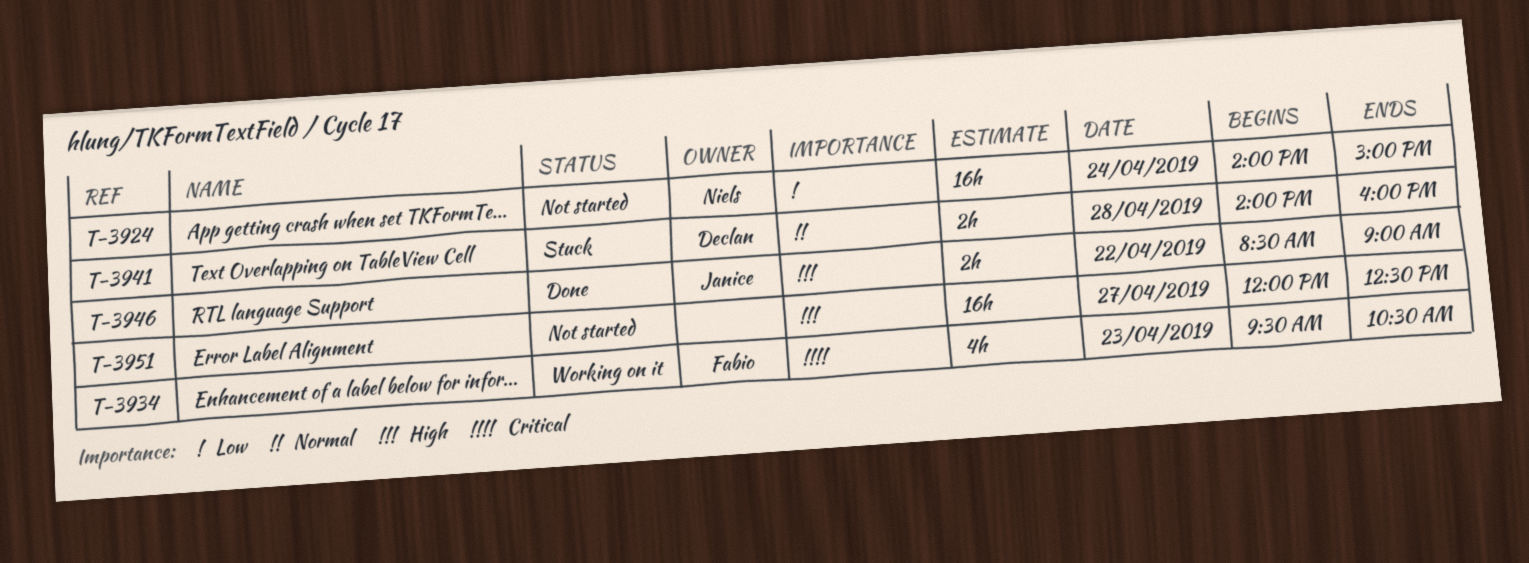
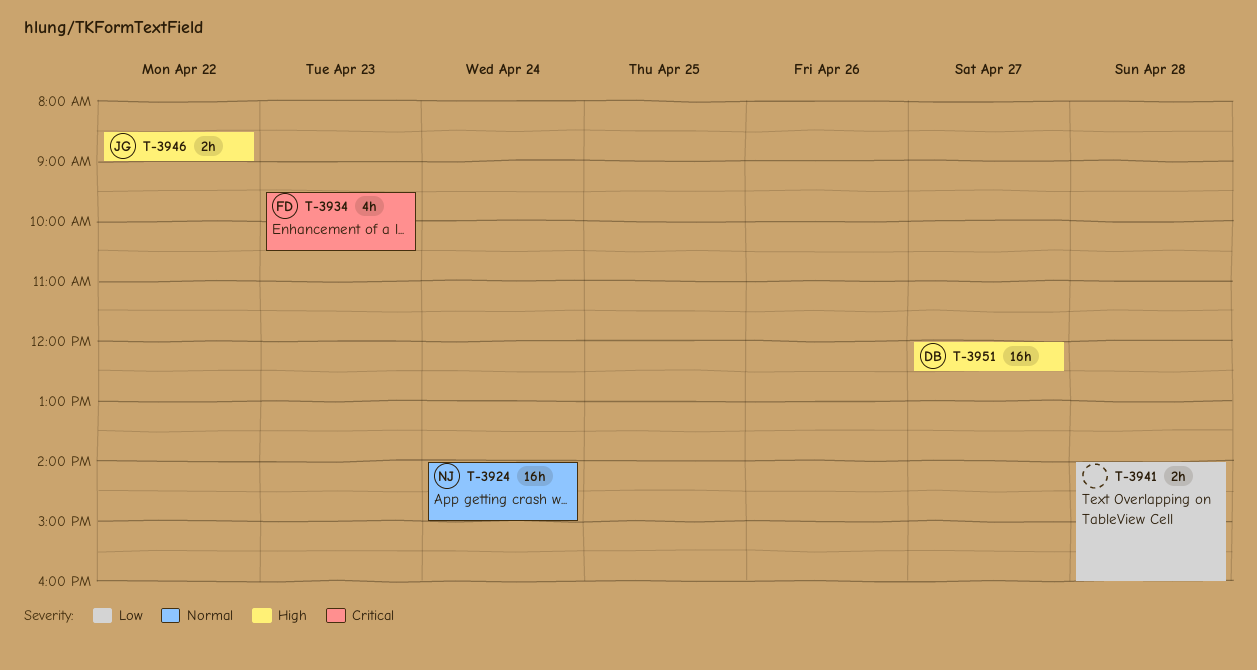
T-3924, priority: Low -> Normal
T-3941, owner: Declan -> none
T-3941, priority: Normal -> Low
T-3951, owner: none -> Declan

